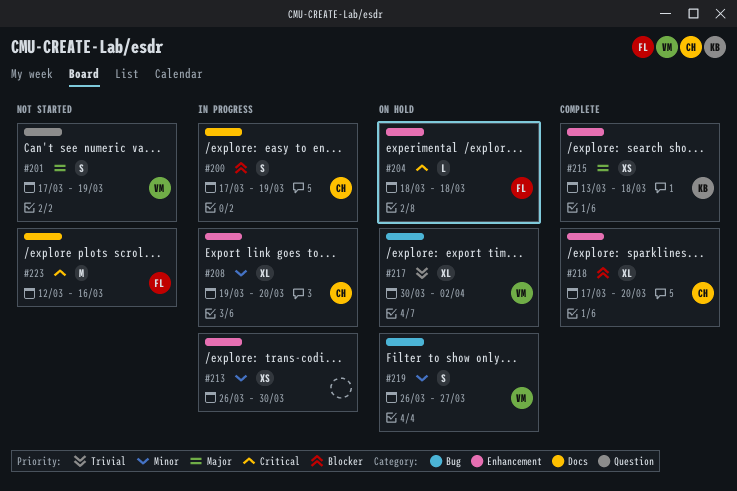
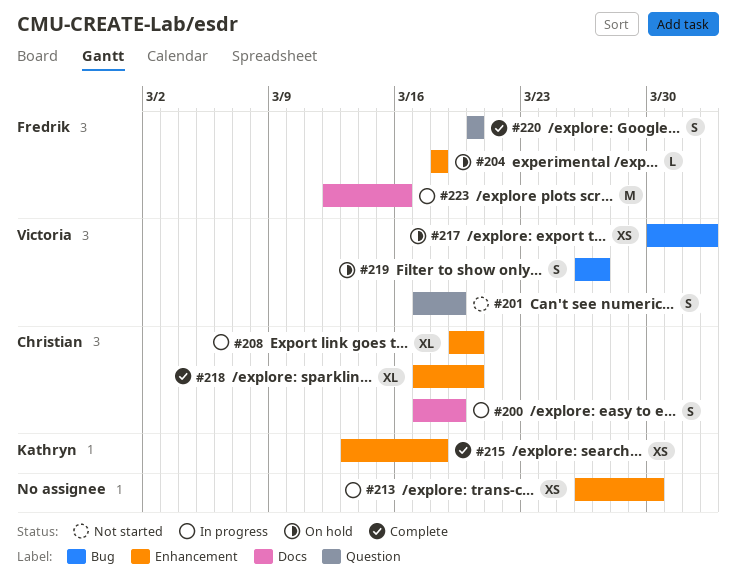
#217, estimate: XL -> XS
#220: none -> present
#223, status: Not started -> In progress

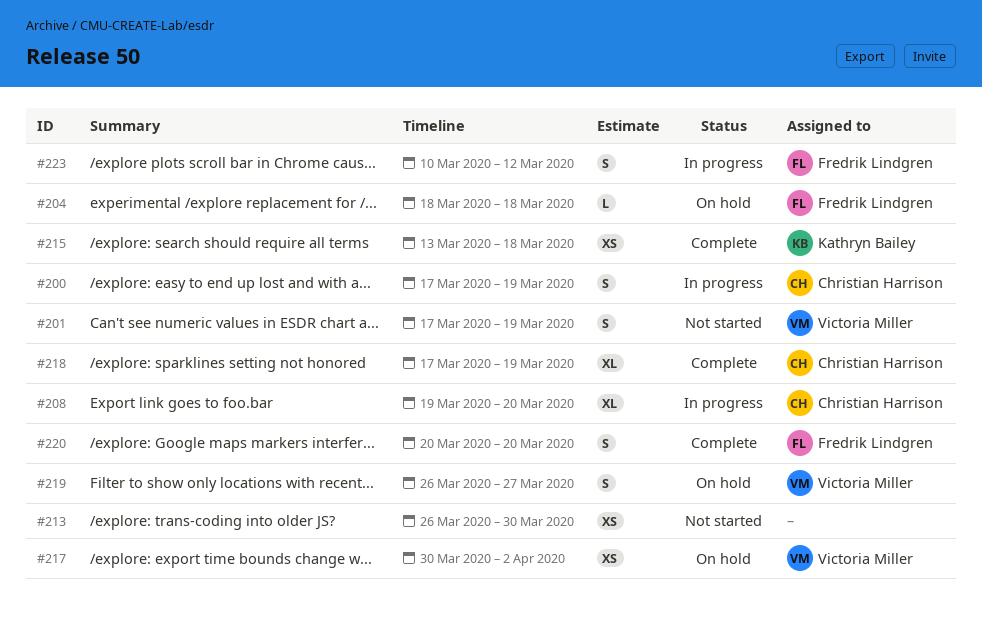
#213, status: In progress -> Not started
#218, due: Mar 20 -> Mar 19
#223, estimate: M -> S
#223, start: Mar 12 -> Mar 10
#223, due: Mar 16 -> Mar 12

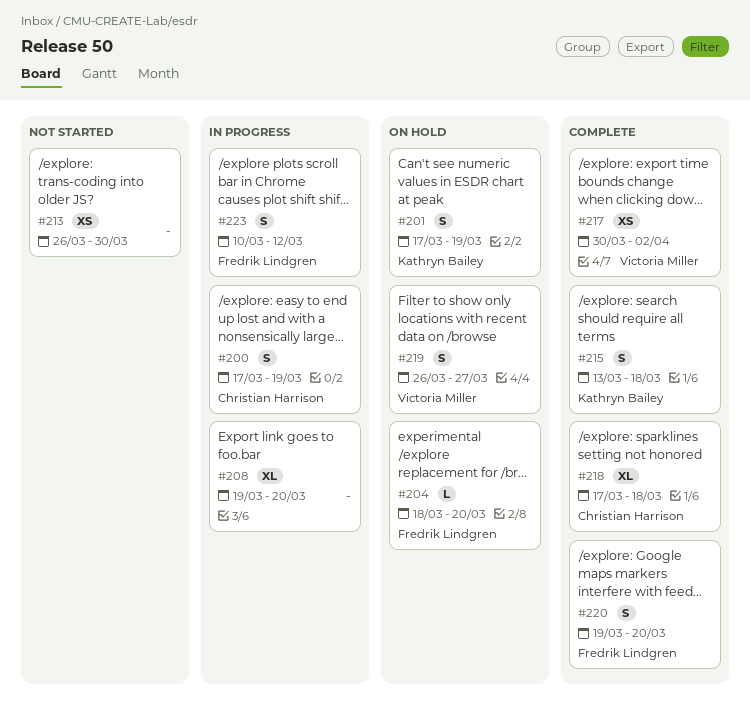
#201, status: Not started -> On hold
#201, owner: Victoria Miller -> Kathryn Bailey
#204, due: Mar 18 -> Mar 20
#208, owner: Christian Harrison -> none
#215, estimate: XS -> S
#217, status: On hold -> Complete
#218, due: Mar 19 -> Mar 18
#220, start: Mar 20 -> Mar 19

